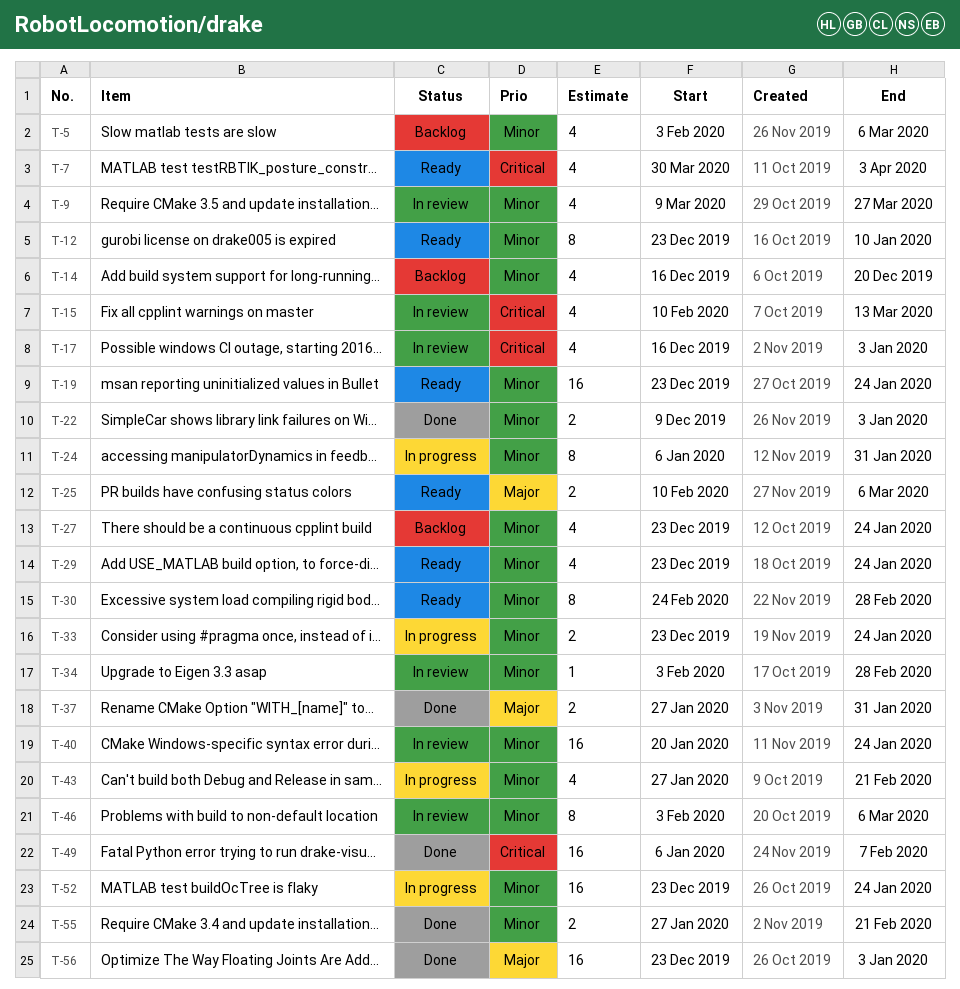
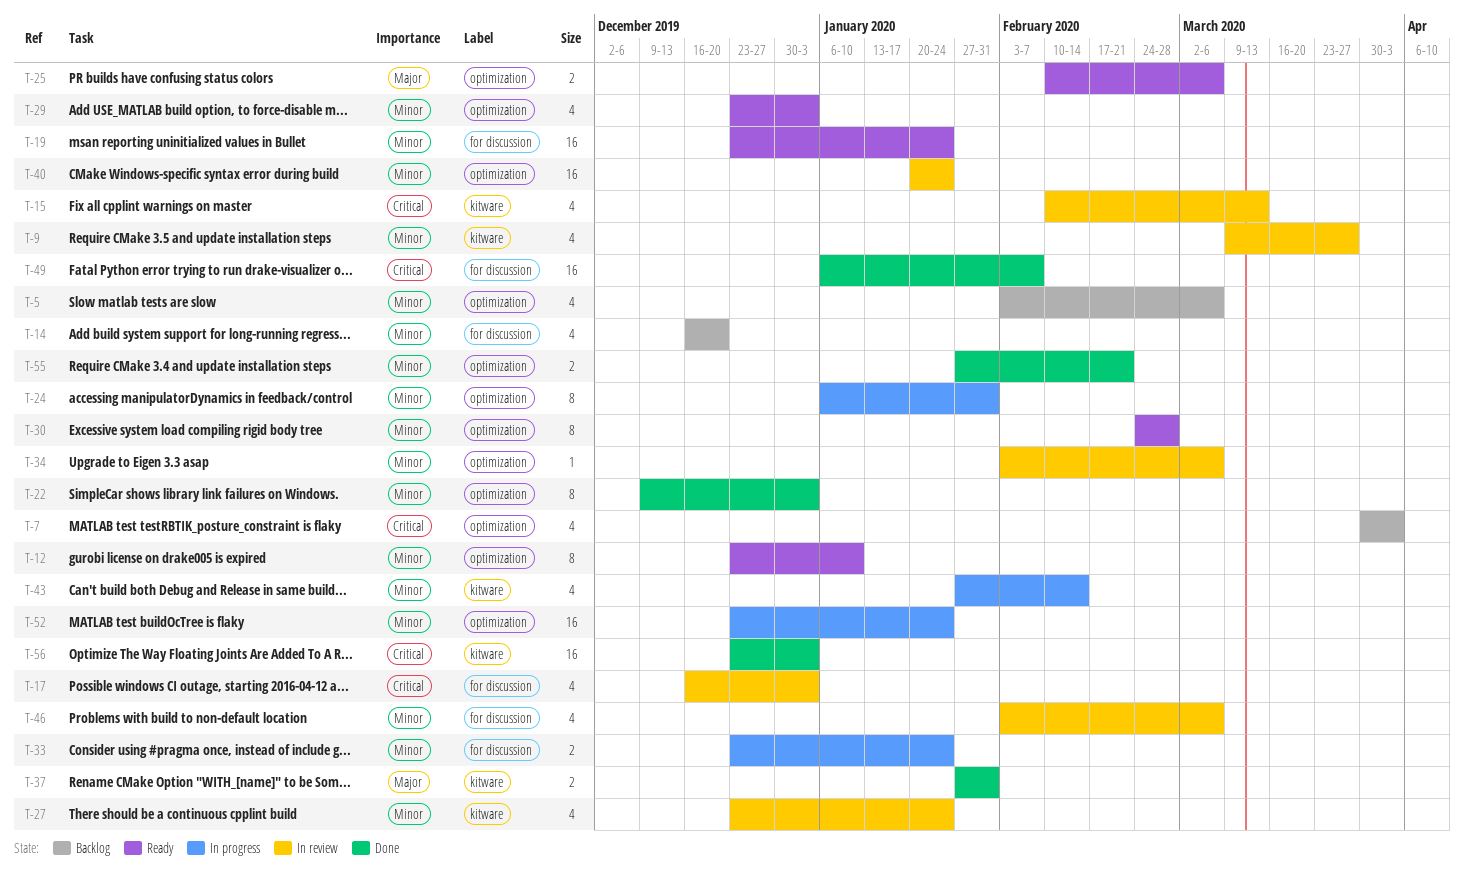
T-7, status: Ready -> Backlog
T-22, estimate: 2 -> 8
T-27, status: Backlog -> In review
T-29, due: Jan 24 -> Jan 3
T-34, due: Feb 28 -> Mar 6
T-43, due: Feb 21 -> Feb 14
T-46, estimate: 8 -> 4
T-56, priority: Major -> Critical

